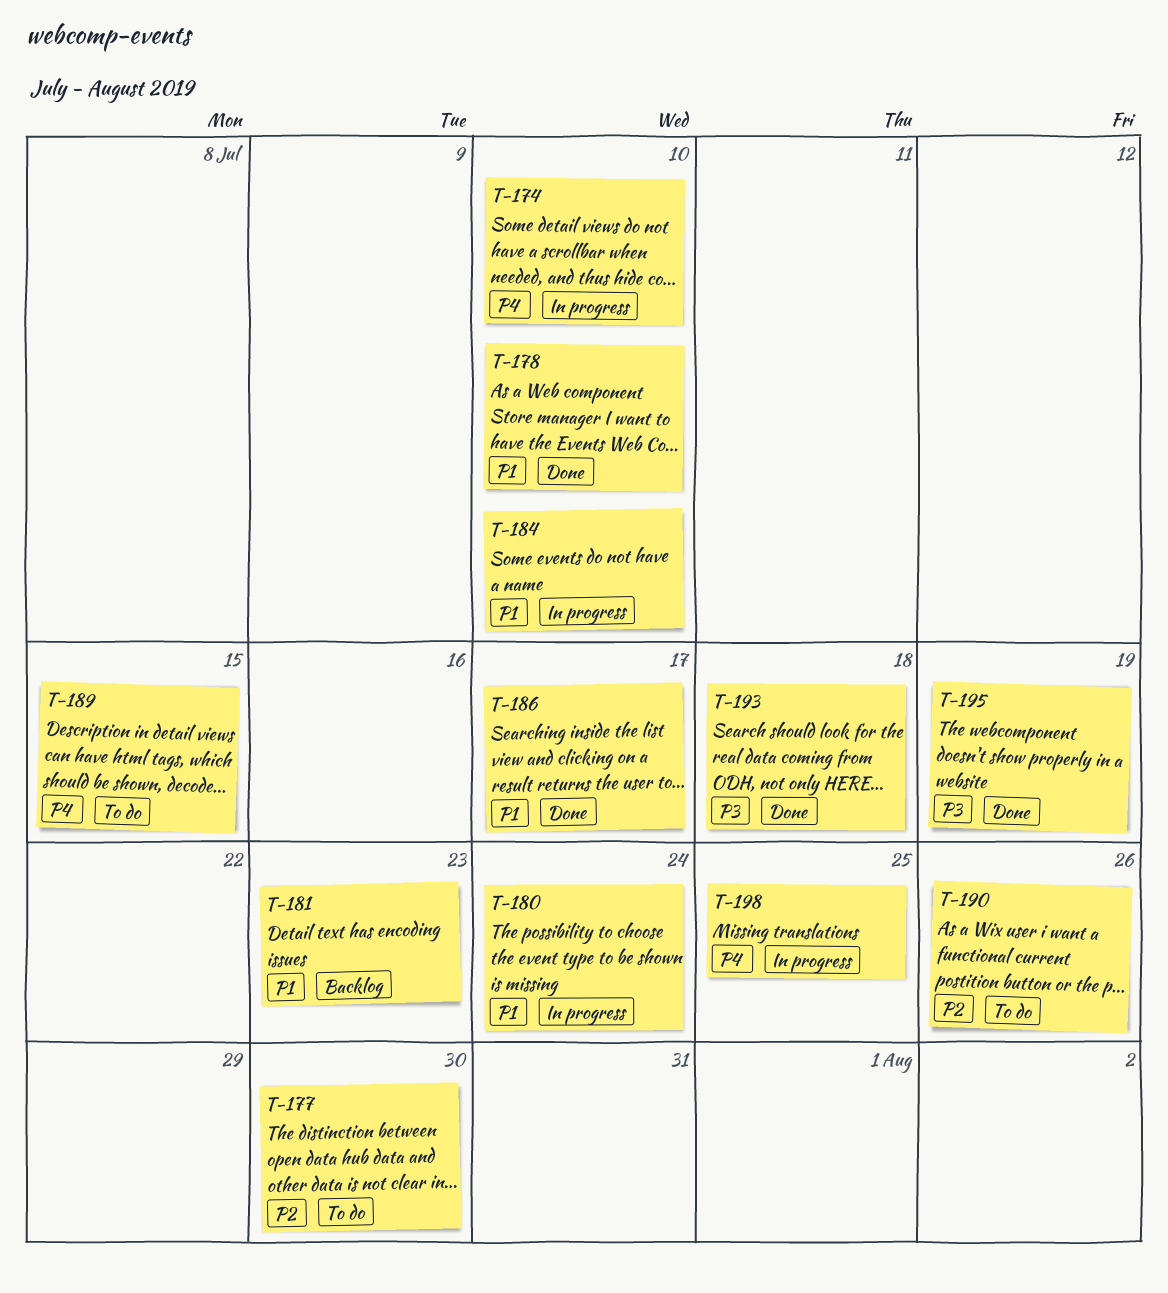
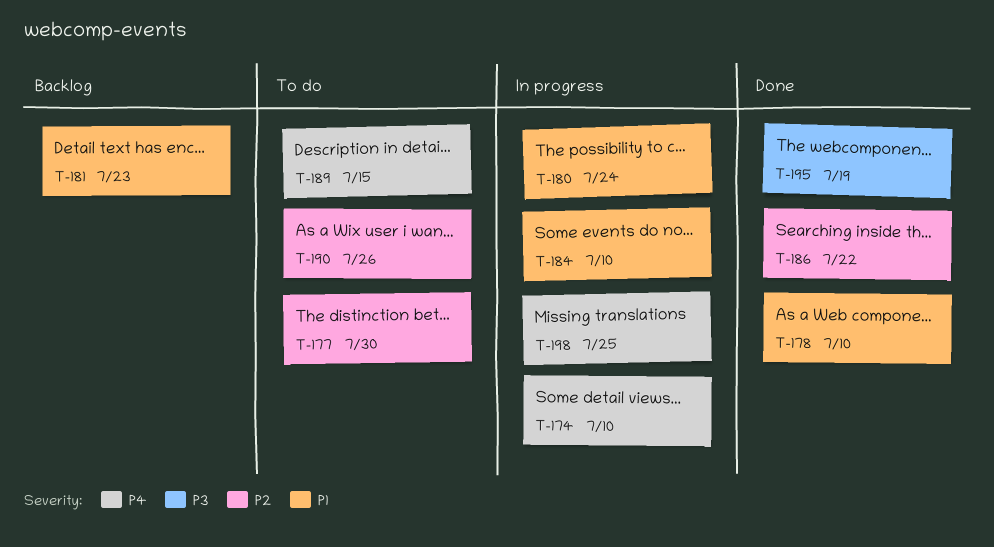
T-186, priority: P1 -> P2
T-186, due: Jul 17 -> Jul 22
T-193: present -> none

